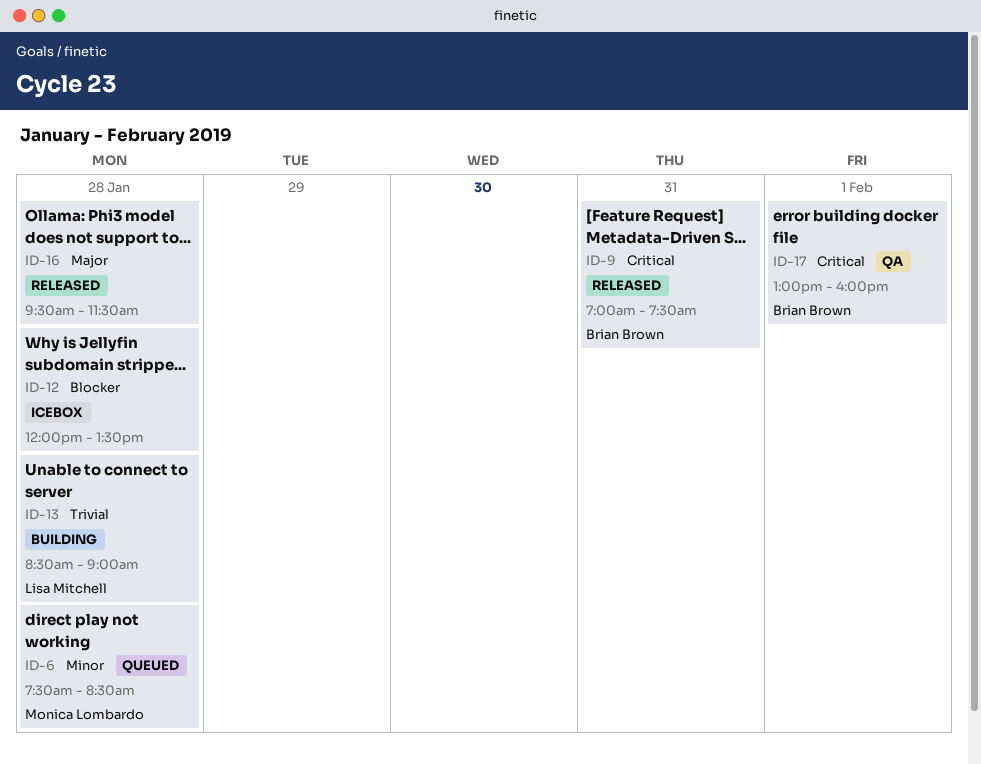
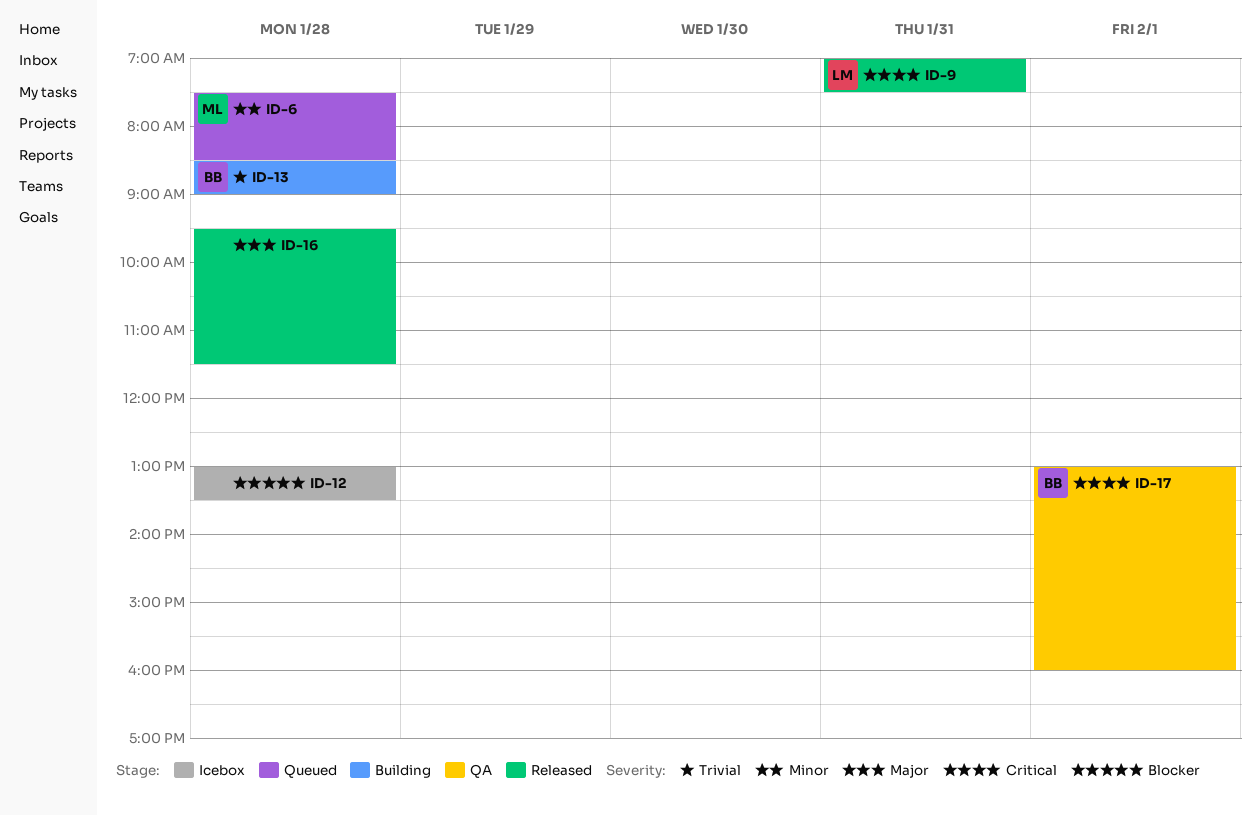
ID-9, owner: Brian Brown -> Lisa Mitchell
ID-12, begins: 12:00 -> 13:00
ID-13, owner: Lisa Mitchell -> Brian Brown

